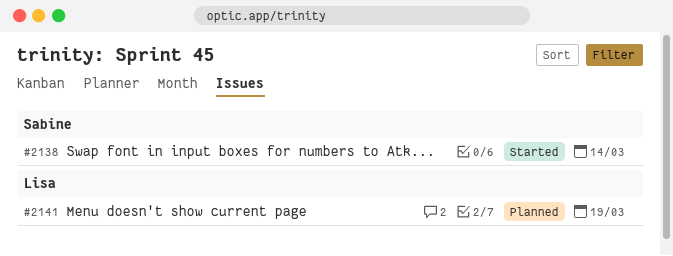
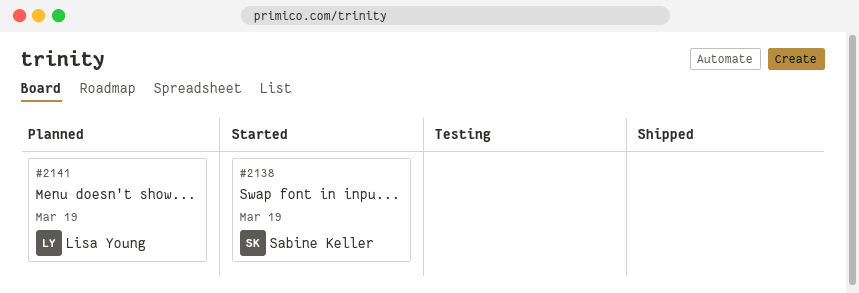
#2138, due: Mar 14 -> Mar 19

